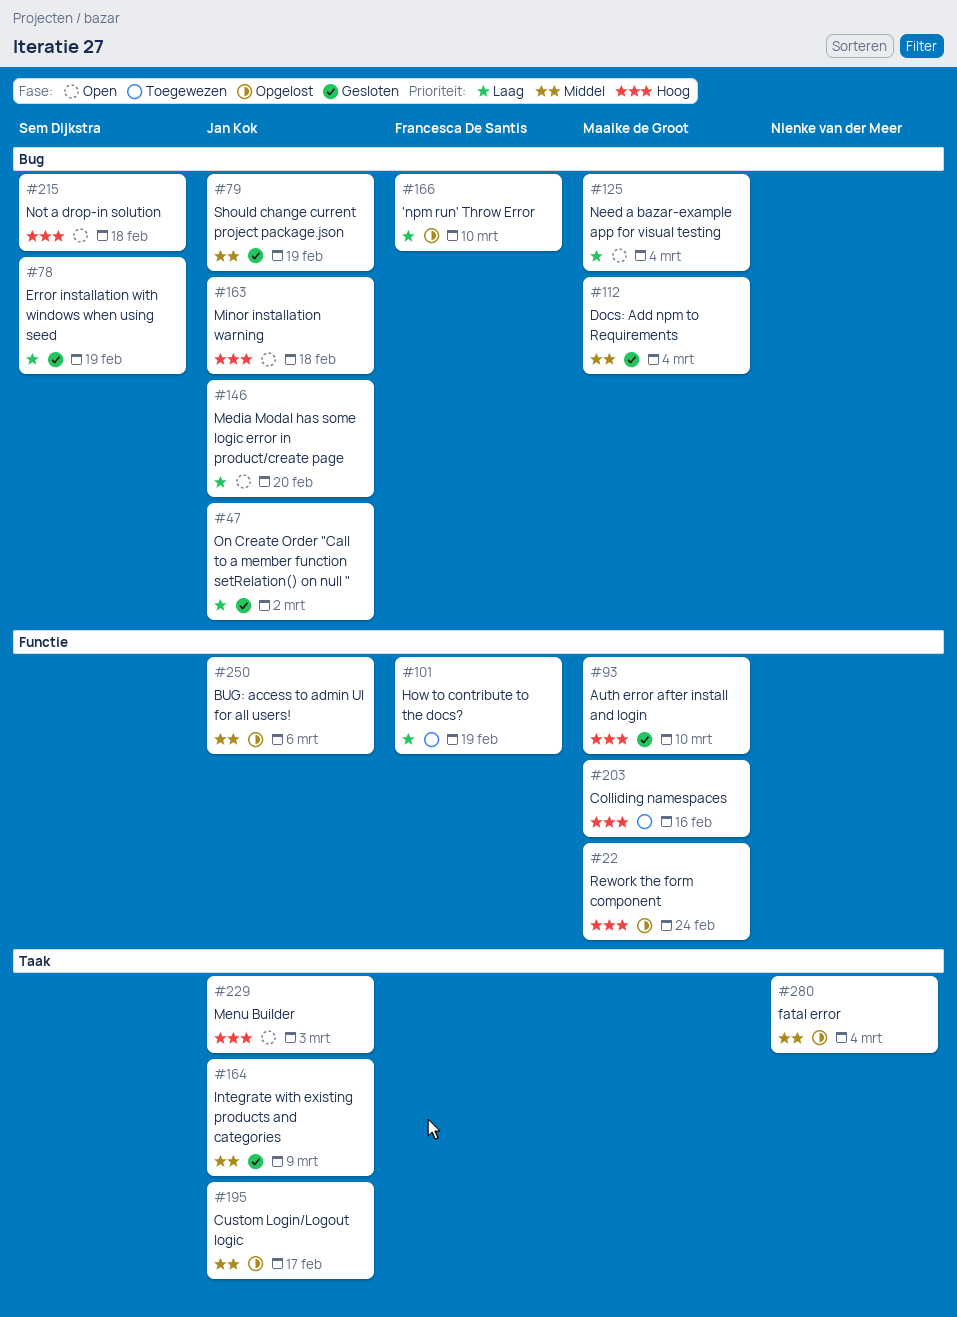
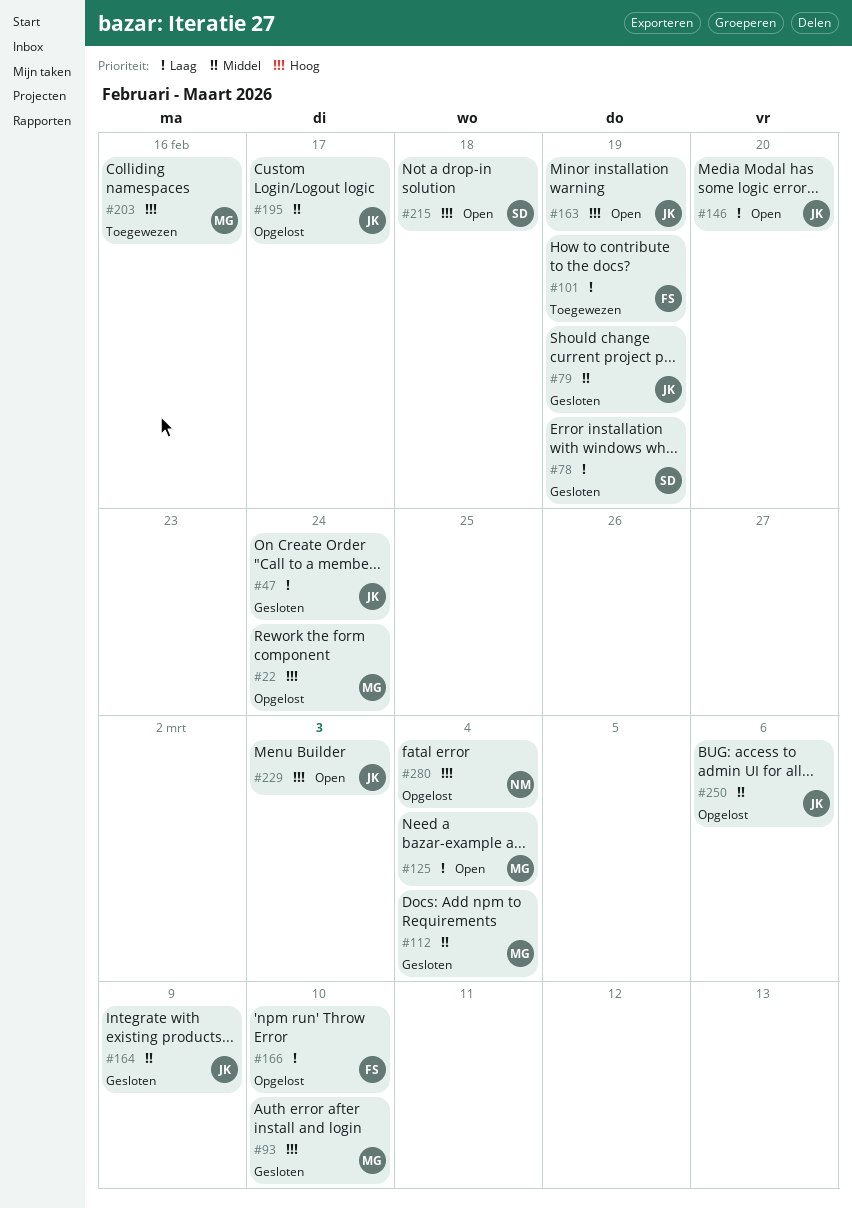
#47, due: Mar 2 -> Feb 24
#163, due: Feb 18 -> Feb 19
#280, priority: Middel -> Hoog

